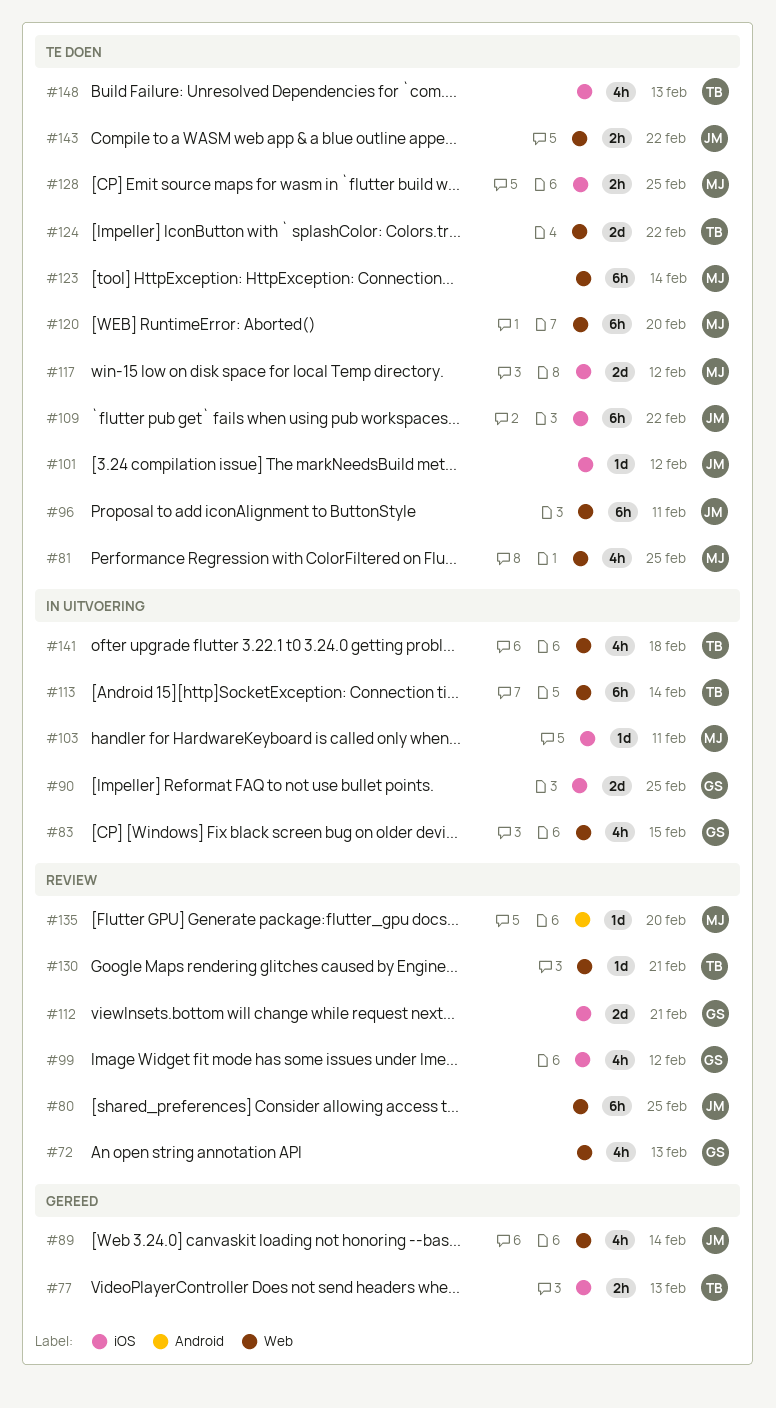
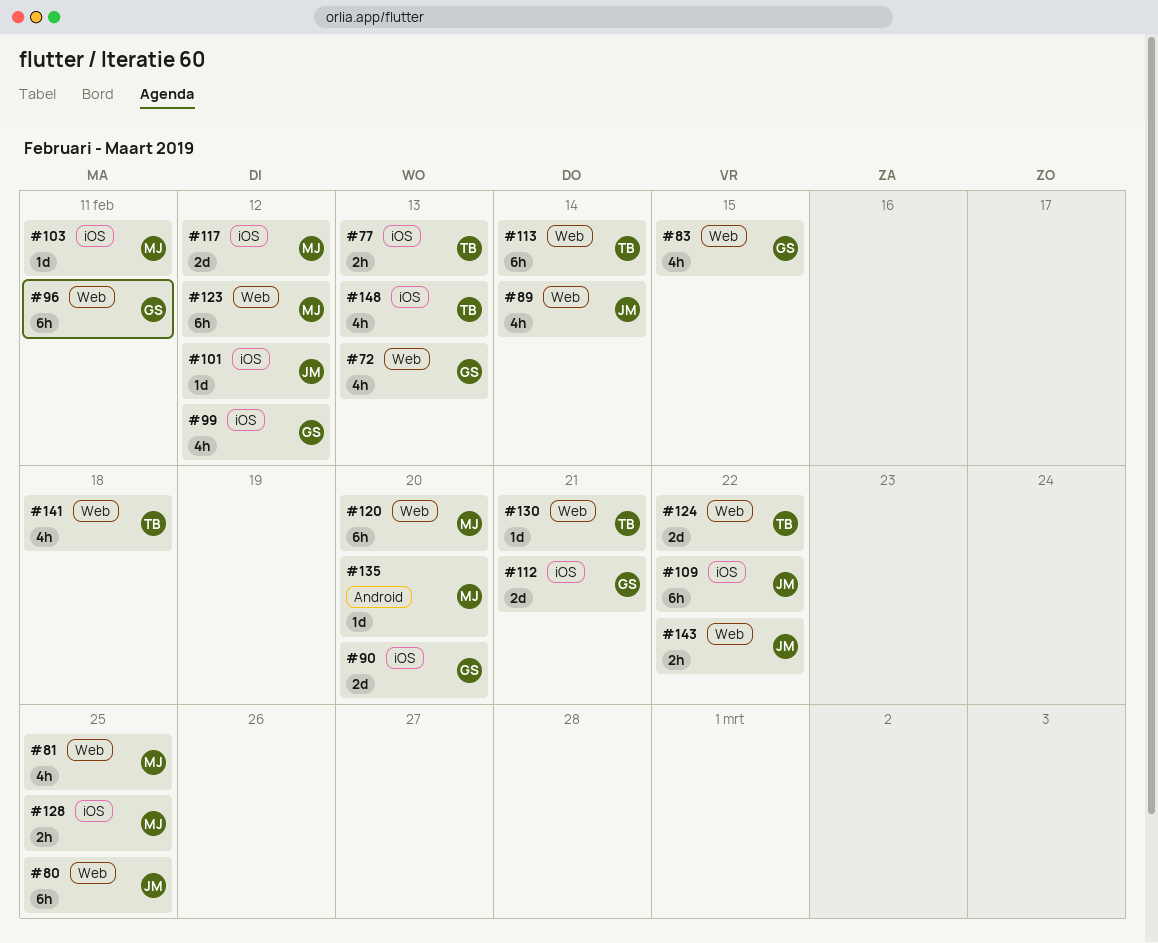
#90, due: Feb 25 -> Feb 20
#96, owner: JM -> GS
#123, due: Feb 14 -> Feb 12

